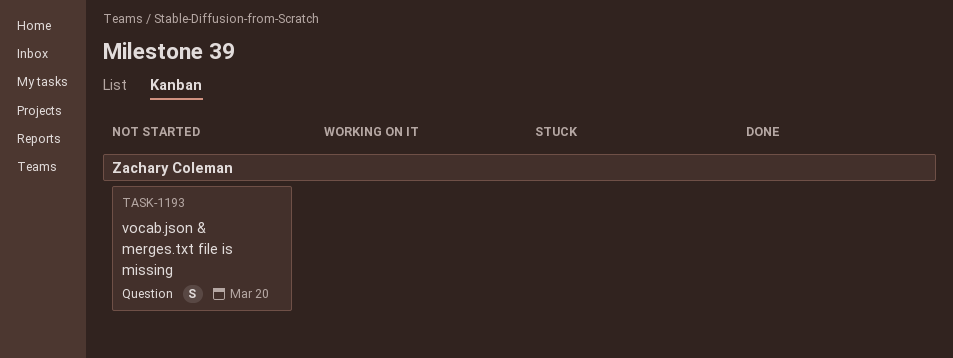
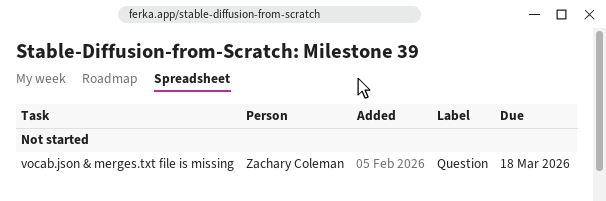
vocab.json & merges.txt file is missing, due: Mar 20 -> Mar 18

